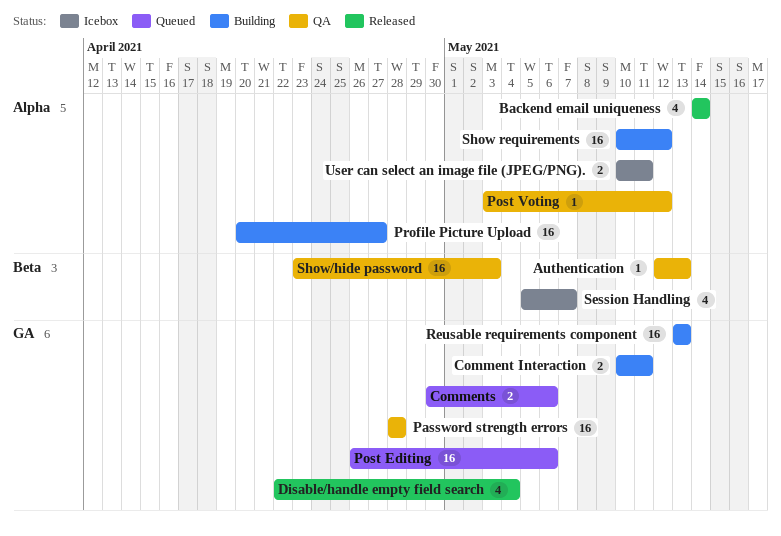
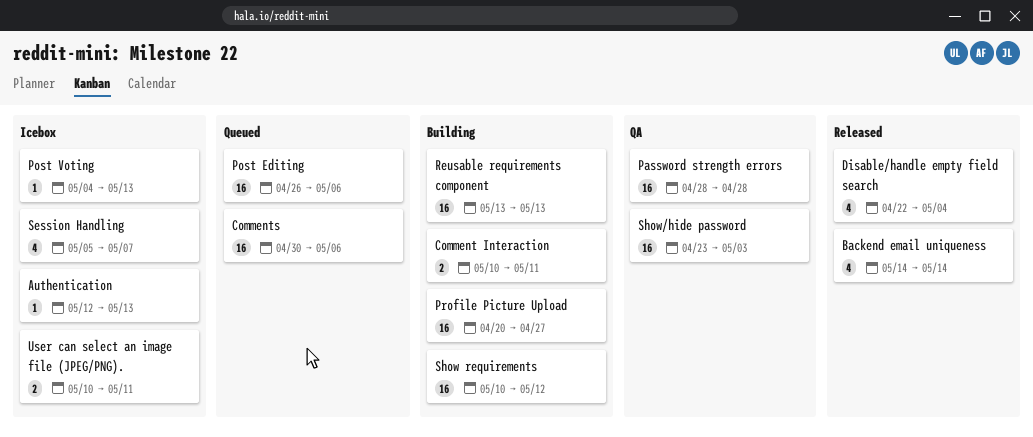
Authentication, status: QA -> Icebox
Comments, estimate: 2 -> 16
Post Voting, status: QA -> Icebox
Post Voting, start: May 3 -> May 4
Post Voting, due: May 12 -> May 13

